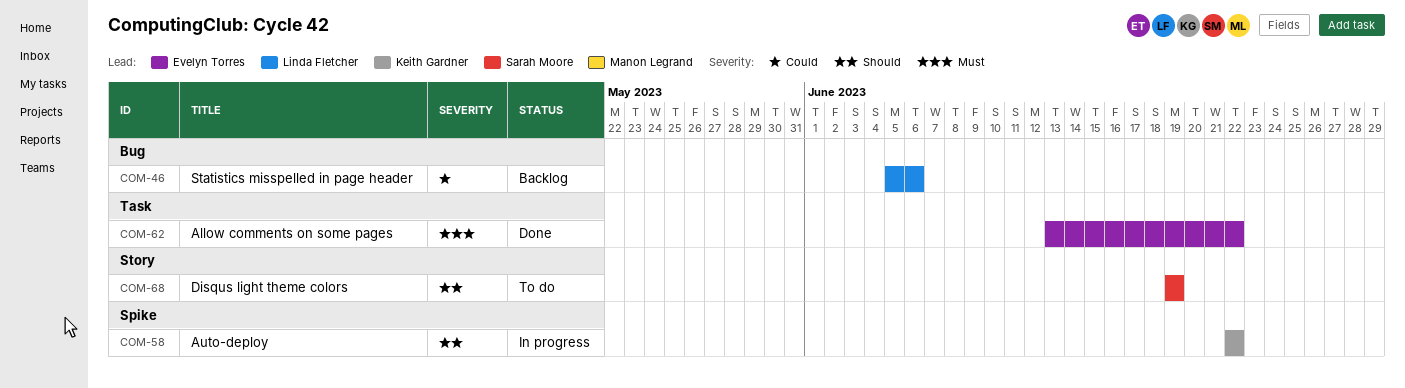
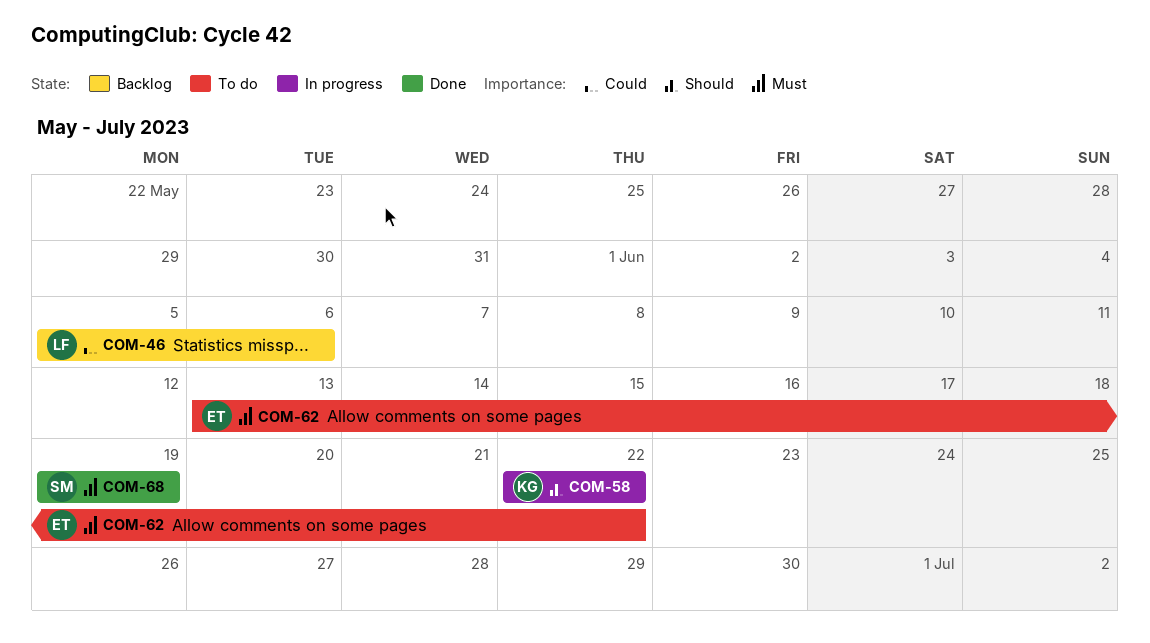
COM-62, status: Done -> To do
COM-68, status: To do -> Done
COM-68, priority: Should -> Must

